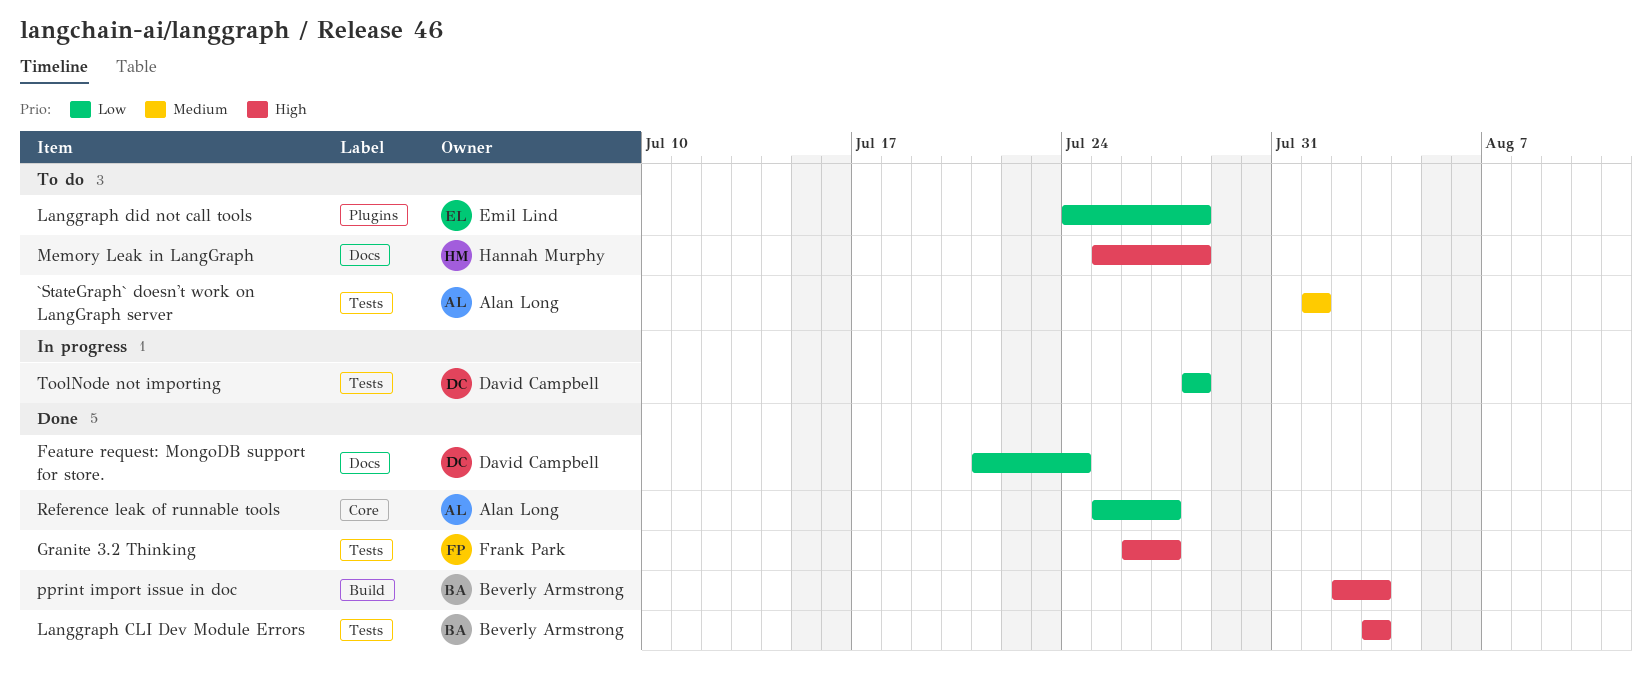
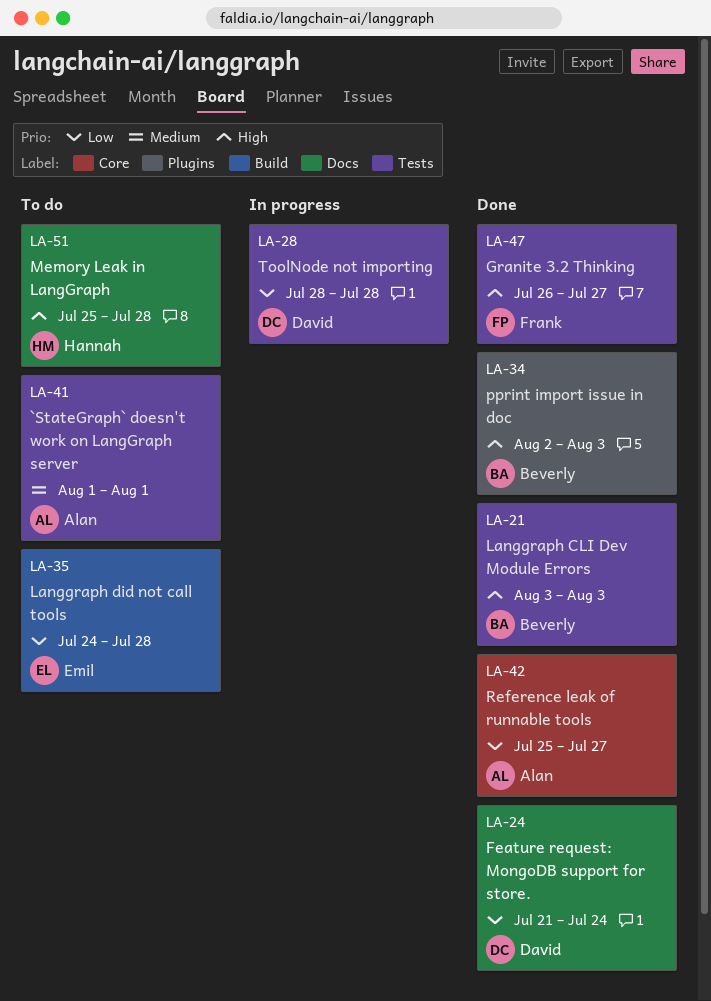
Langgraph did not call tools, label: Plugins -> Build
pprint import issue in doc, label: Build -> Plugins

